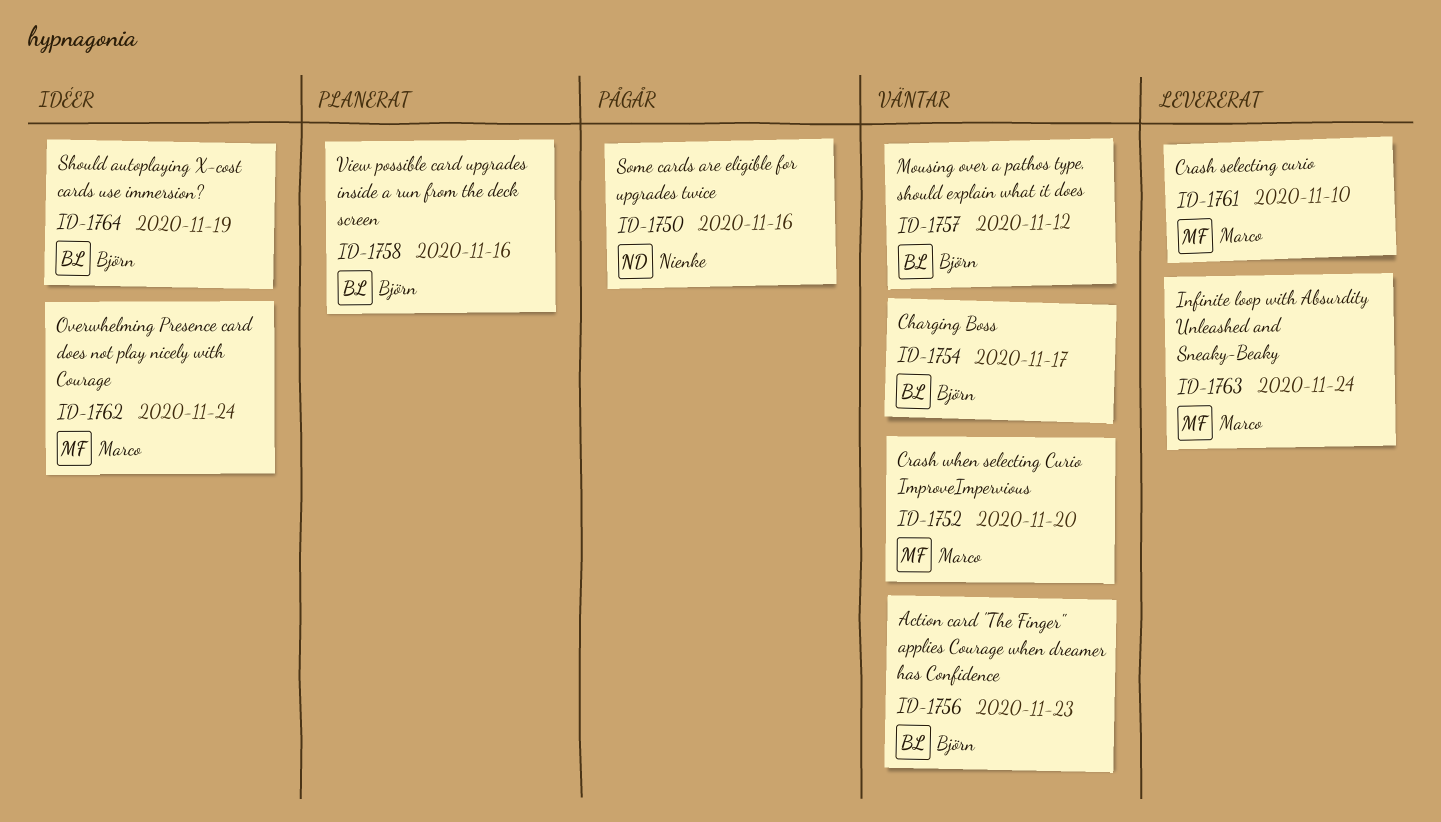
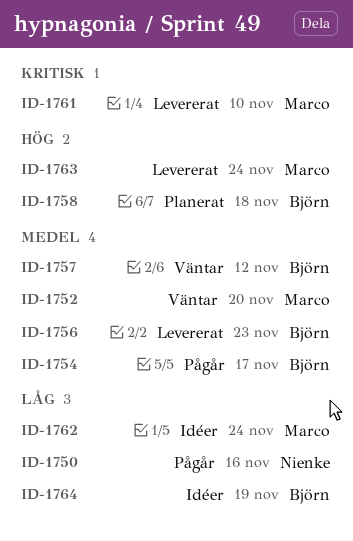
ID-1754, status: Väntar -> Pågår
ID-1756, status: Väntar -> Levererat
ID-1758, due: Nov 16 -> Nov 18

